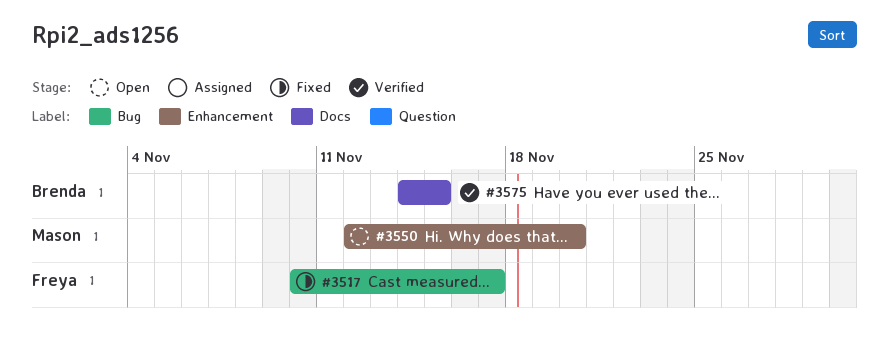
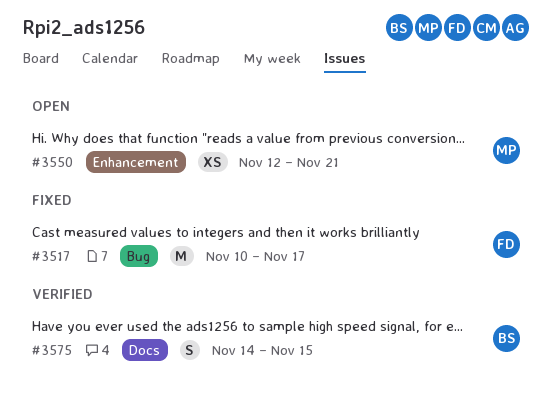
#3550, due: Nov 20 -> Nov 21

